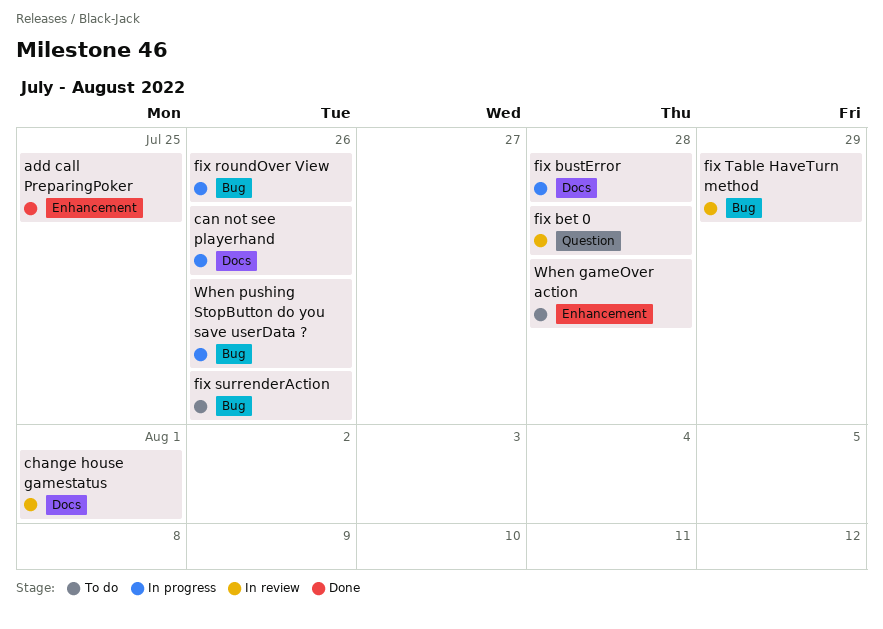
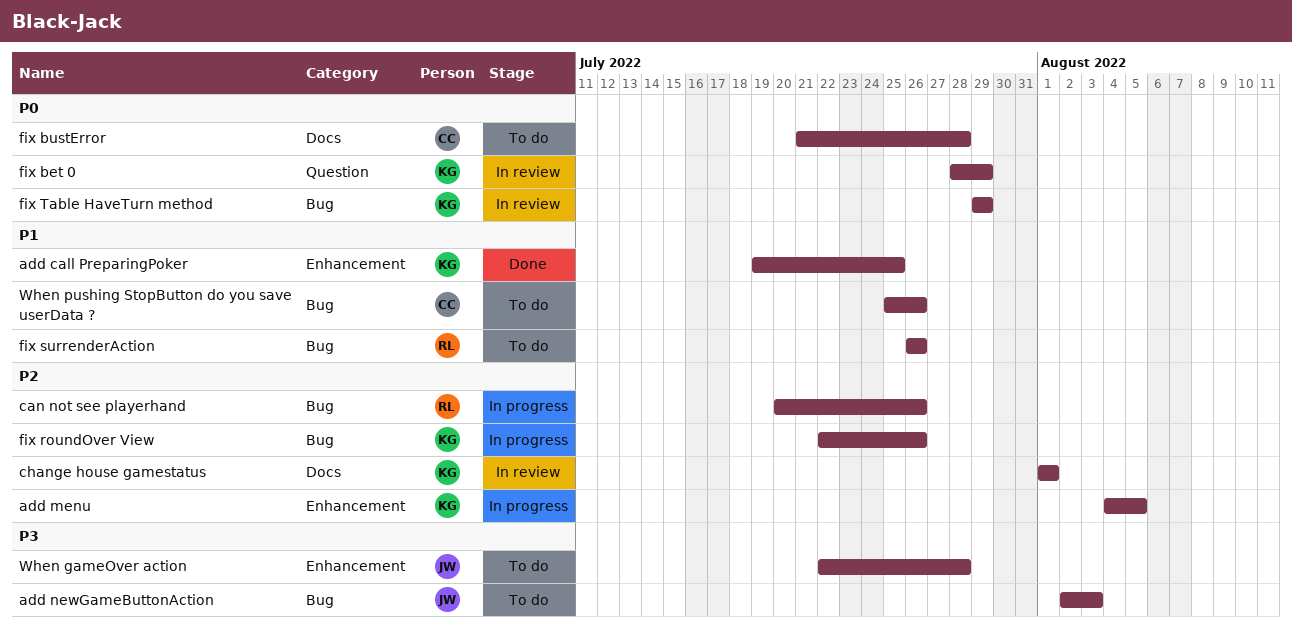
add menu: none -> present
add newGameButtonAction: none -> present
can not see playerhand, label: Docs -> Bug
fix bet 0, due: Jul 28 -> Jul 29
fix bustError, status: In progress -> To do
When pushing StopButton do you save userData ?, status: In progress -> To do

